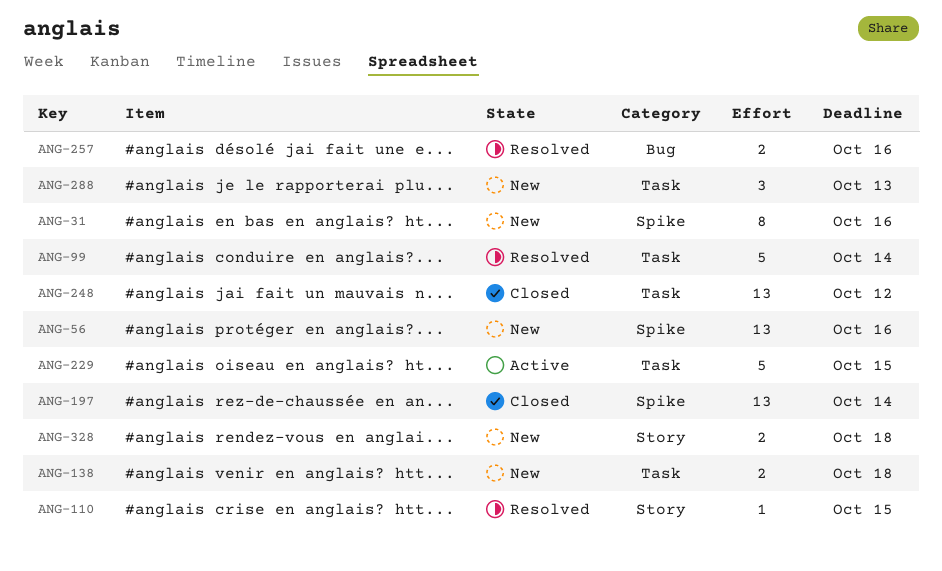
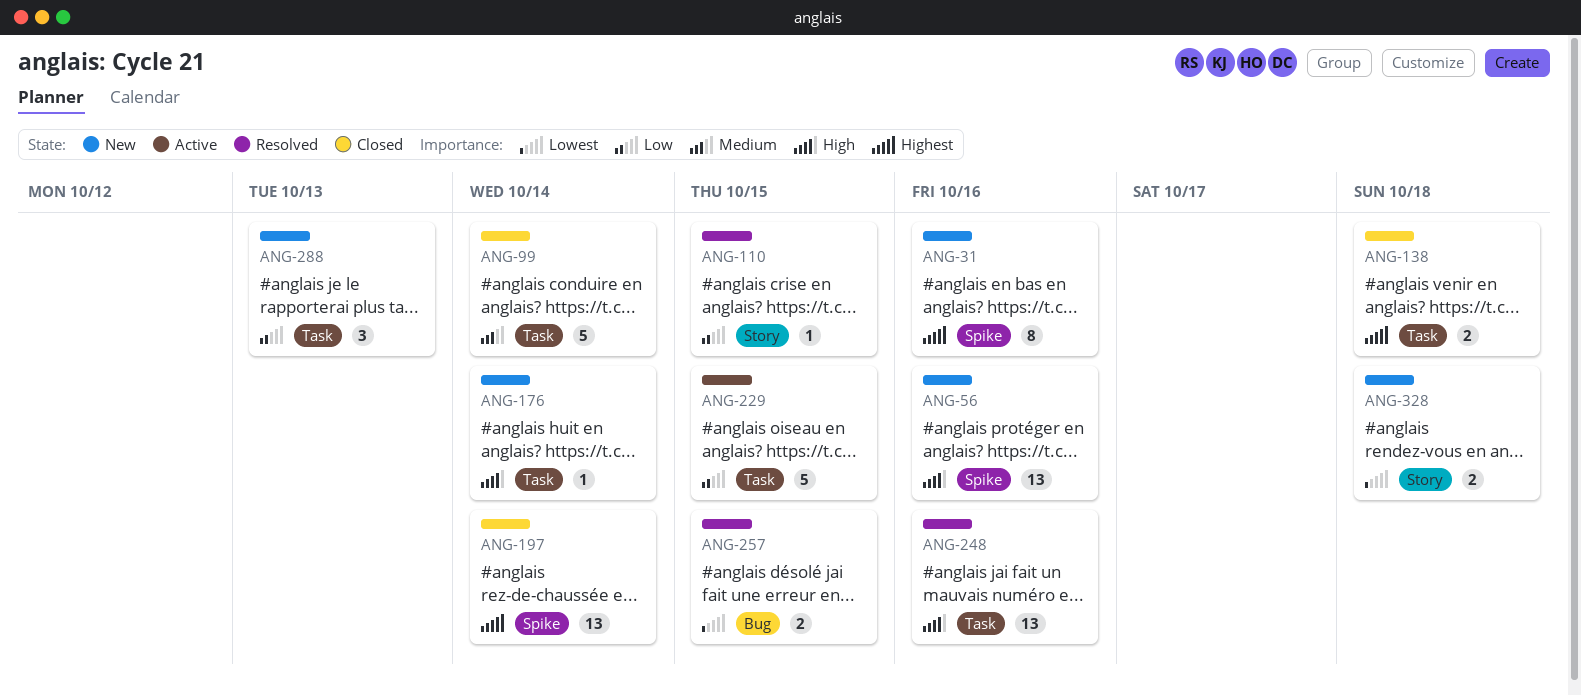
ANG-99, status: Resolved -> Closed
ANG-138, status: New -> Closed
ANG-176: none -> present
ANG-248, status: Closed -> Resolved
ANG-248, due: Oct 12 -> Oct 16
ANG-257, due: Oct 16 -> Oct 15

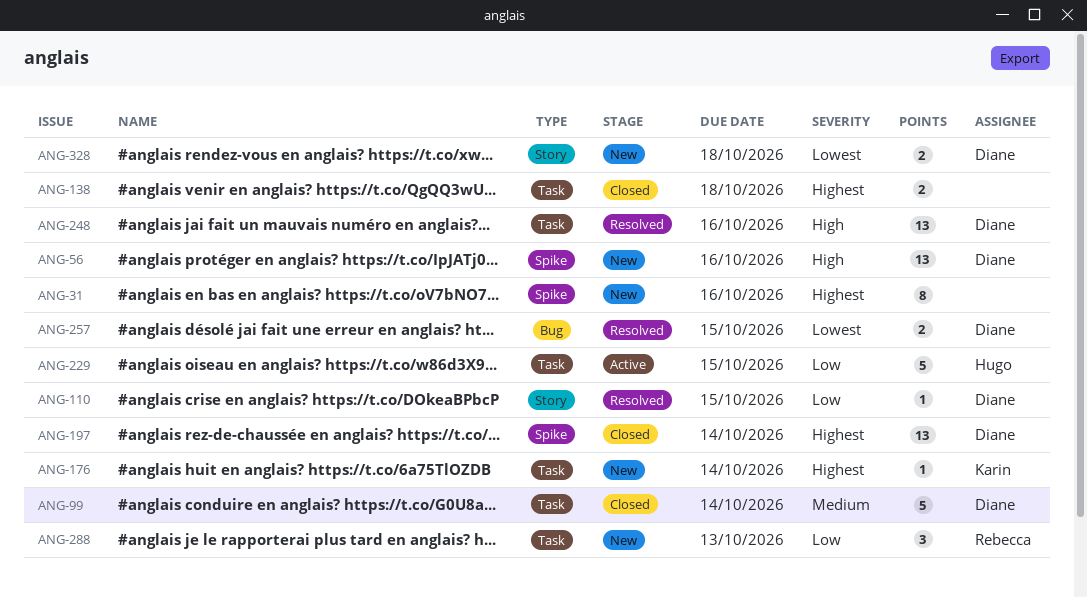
ANG-176, priority: High -> Highest

